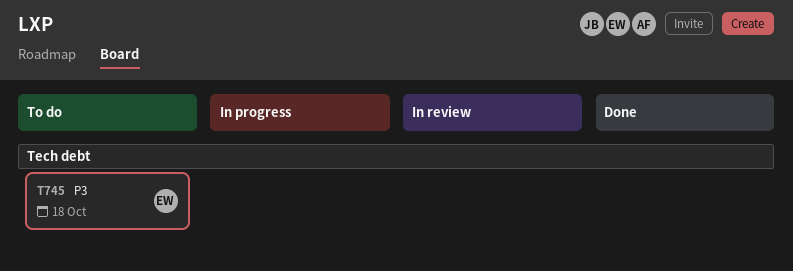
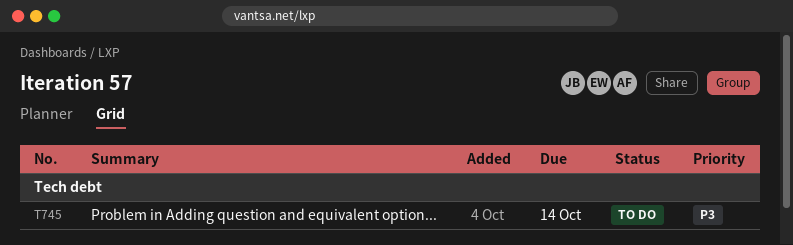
T745, due: Oct 18 -> Oct 14

